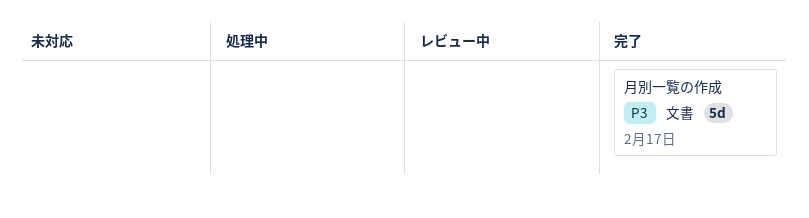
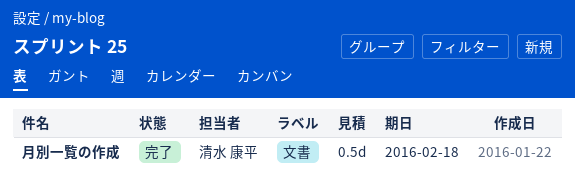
月別一覧の作成, estimate: 5d -> 0.5d
月別一覧の作成, due: Feb 17 -> Feb 18

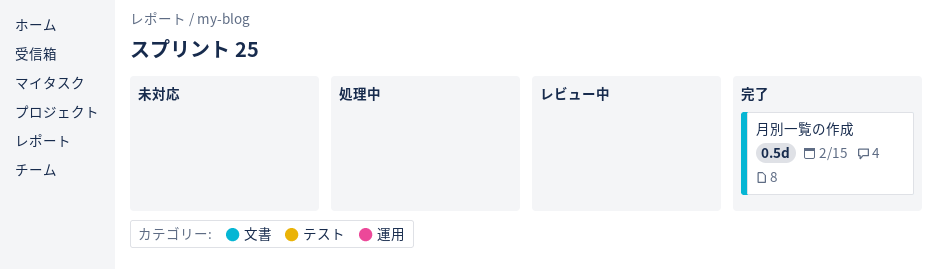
月別一覧の作成, due: Feb 18 -> Feb 15

